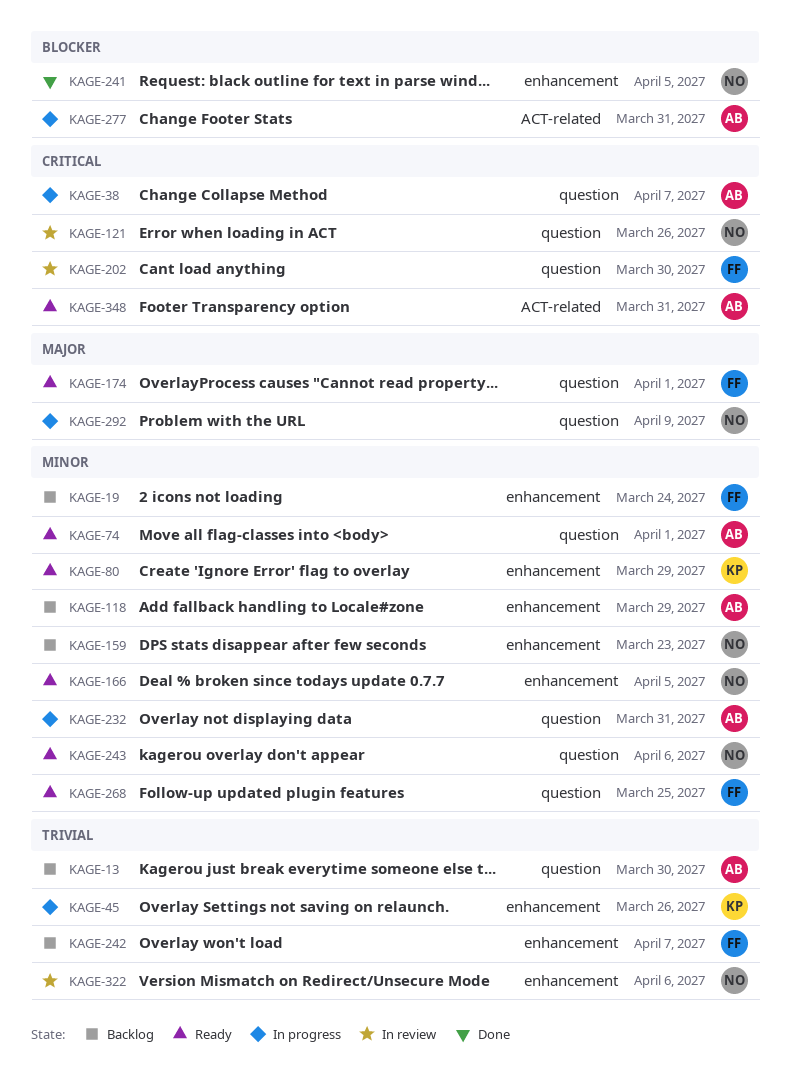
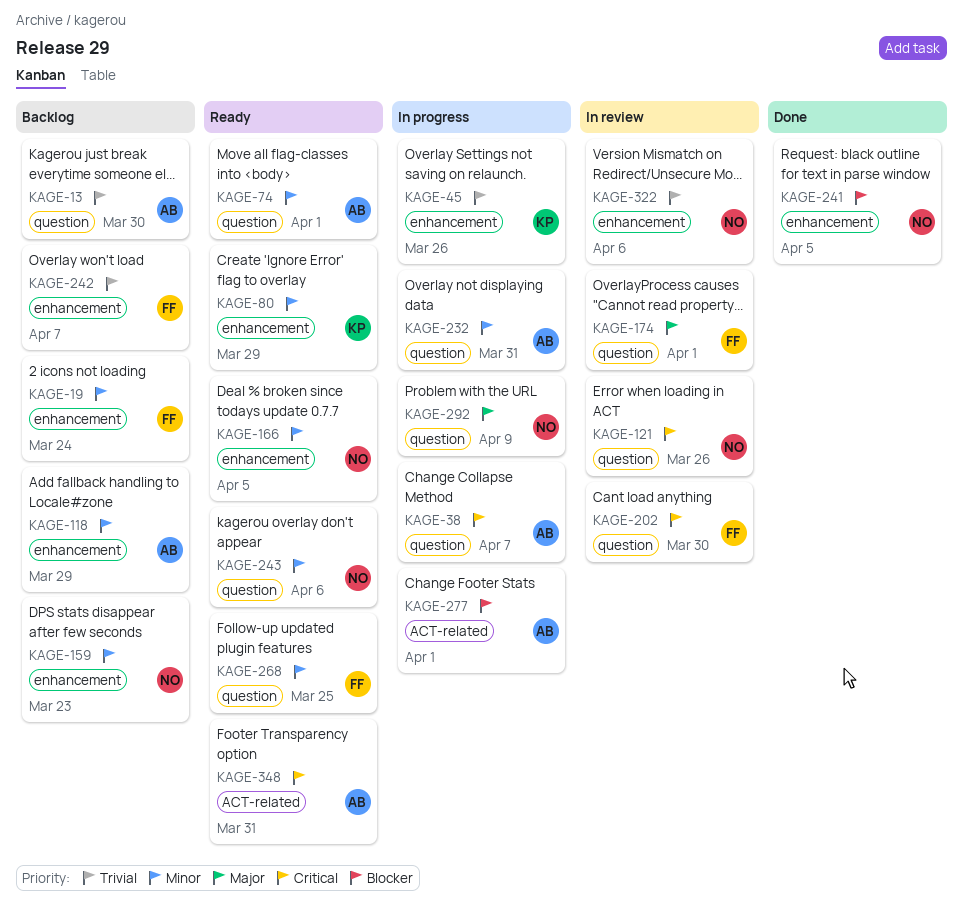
KAGE-174, status: Ready -> In review
KAGE-277, due: Mar 31 -> Apr 1

